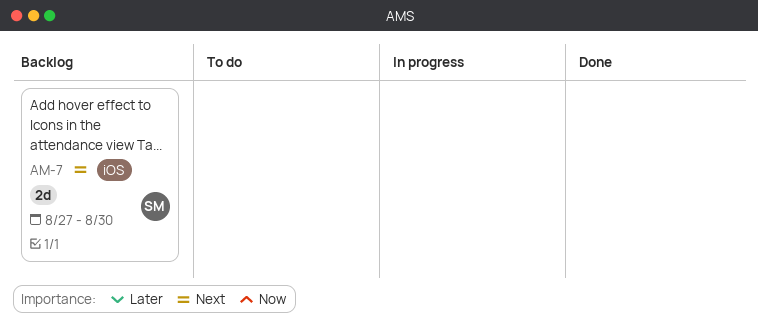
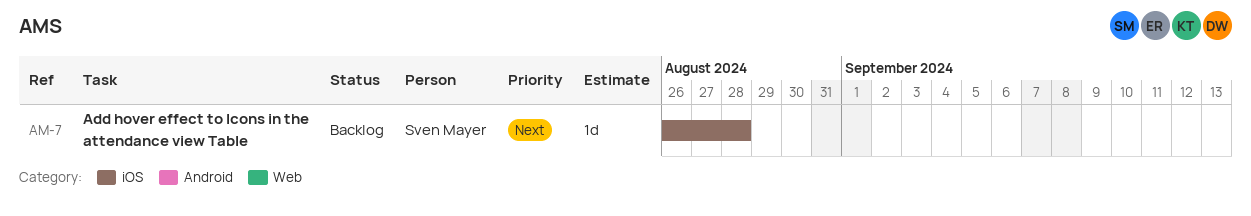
AM-7, estimate: 2d -> 1d
AM-7, start: Aug 27 -> Aug 26
AM-7, due: Aug 30 -> Aug 28

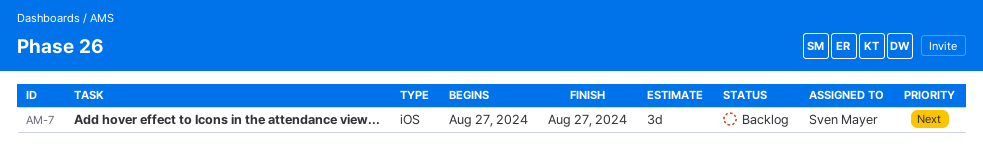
AM-7, estimate: 1d -> 3d
AM-7, start: Aug 26 -> Aug 27
AM-7, due: Aug 28 -> Aug 27

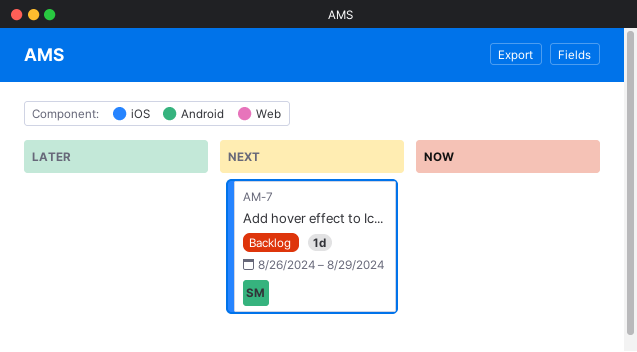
AM-7, estimate: 3d -> 1d
AM-7, start: Aug 27 -> Aug 26
AM-7, due: Aug 27 -> Aug 29

